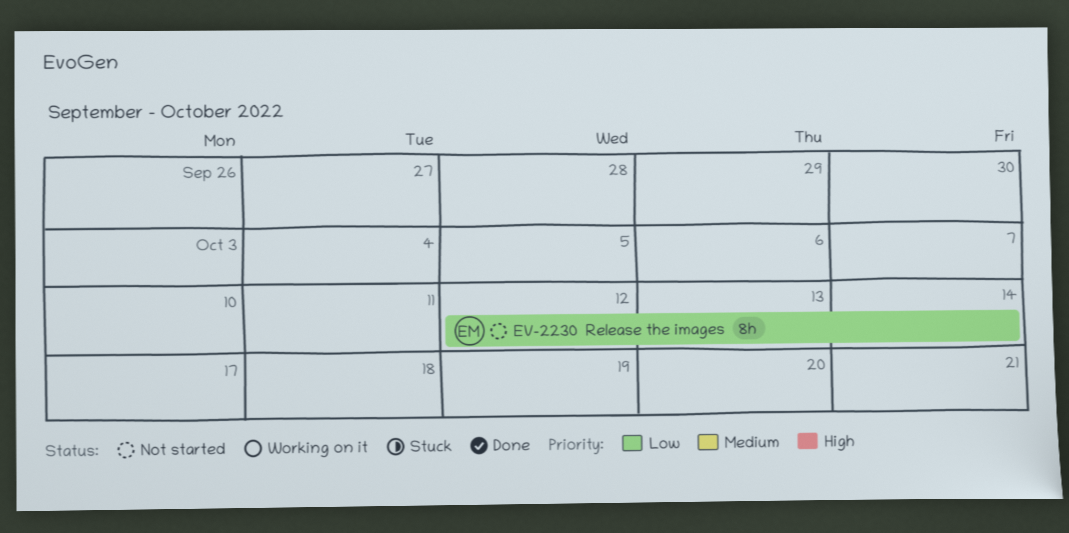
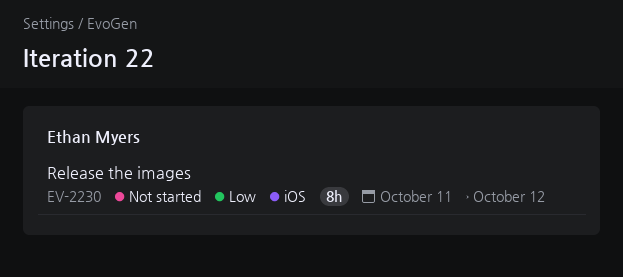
EV-2230, start: Oct 12 -> Oct 11
EV-2230, due: Oct 14 -> Oct 12

